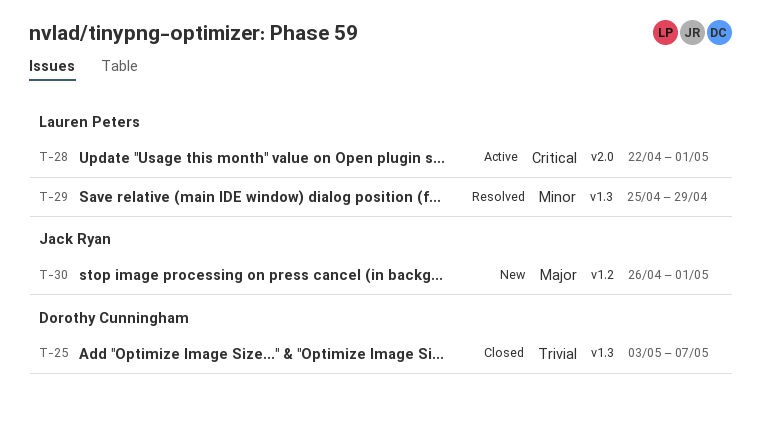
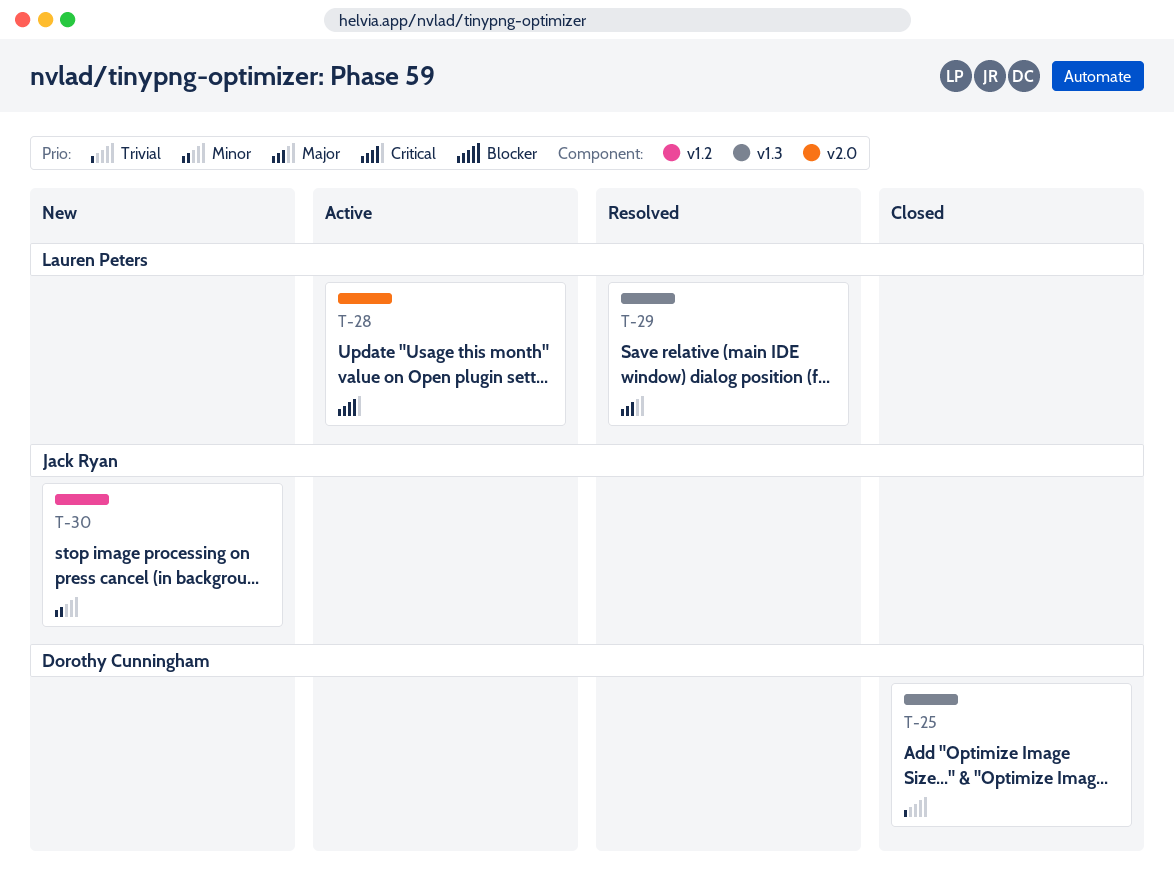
T-29, priority: Minor -> Major
T-30, priority: Major -> Minor

